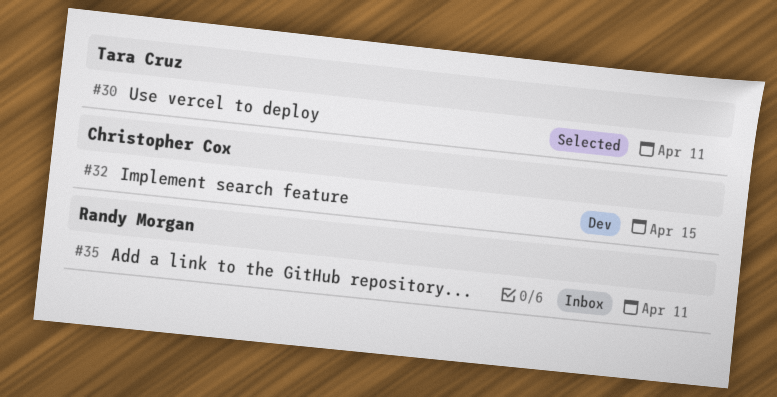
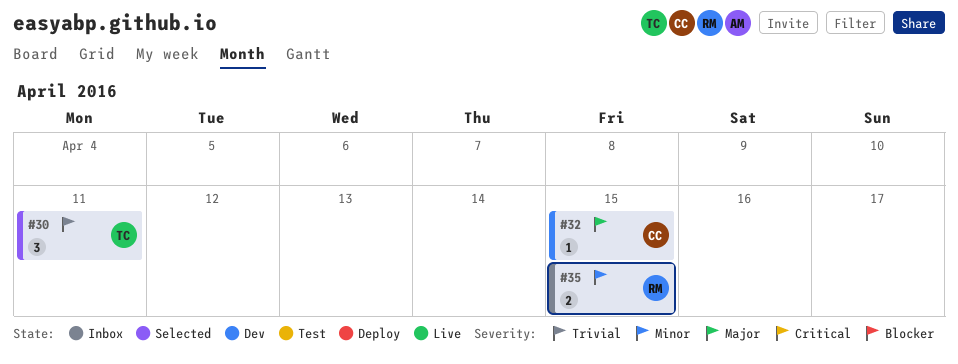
#35, due: Apr 11 -> Apr 15

